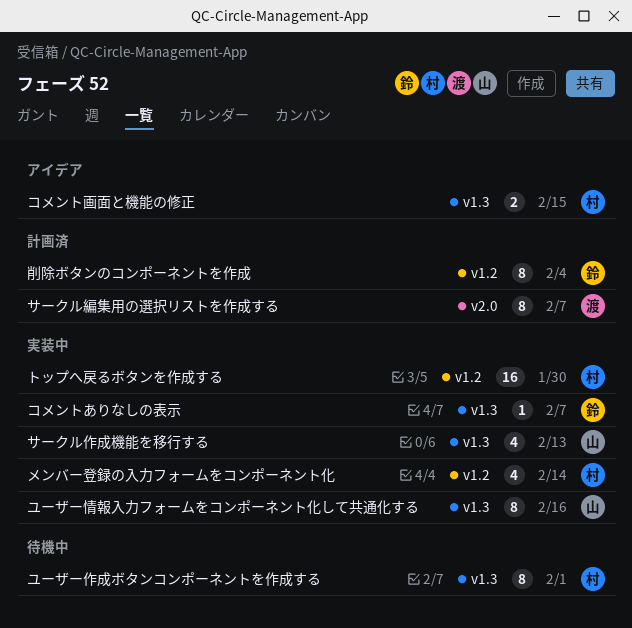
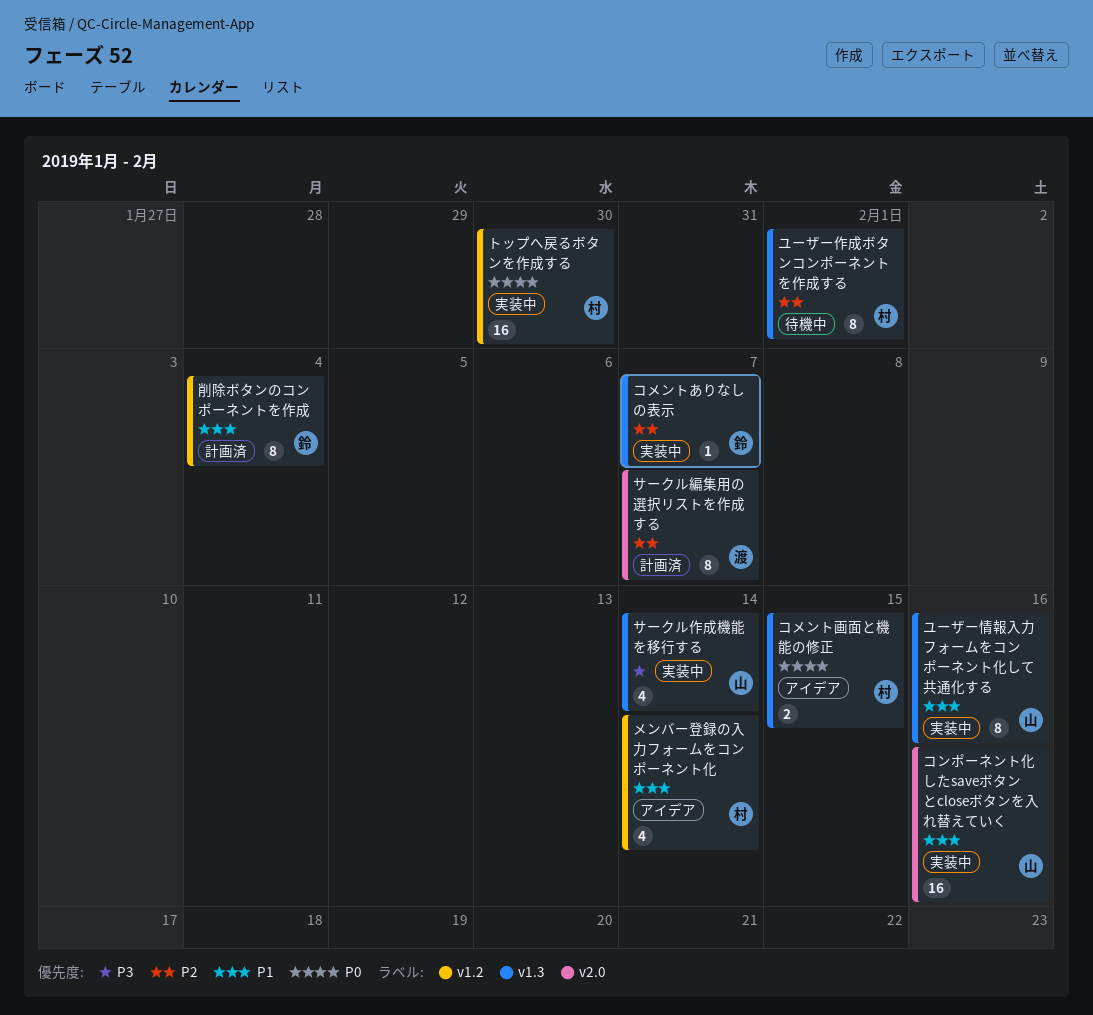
コンポーネント化したsaveボタンとcloseボタンを入れ替えていく: none -> present
サークル作成機能を移行する, due: Feb 13 -> Feb 14
メンバー登録の入力フォームをコンポーネント化, status: 実装中 -> アイデア

